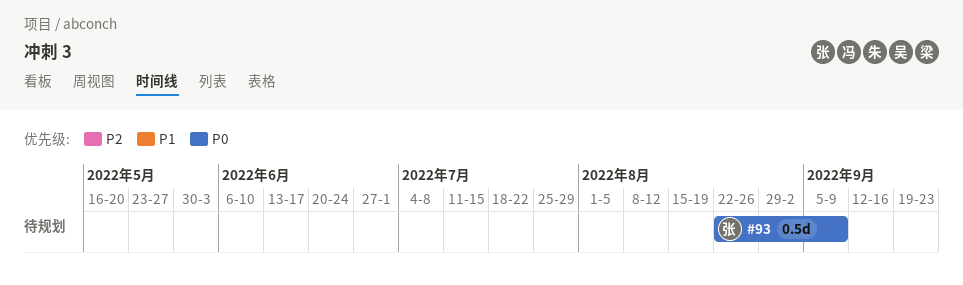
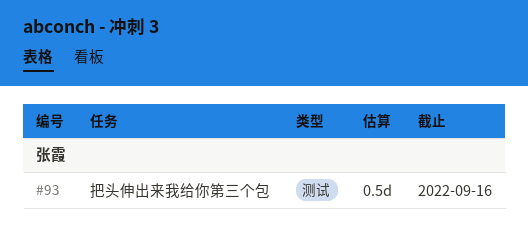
#93, due: Sep 9 -> Sep 16

